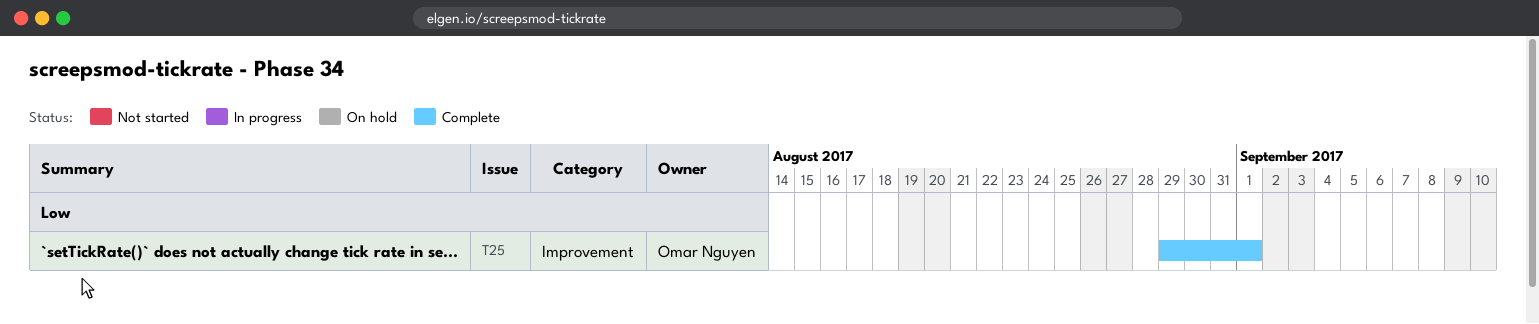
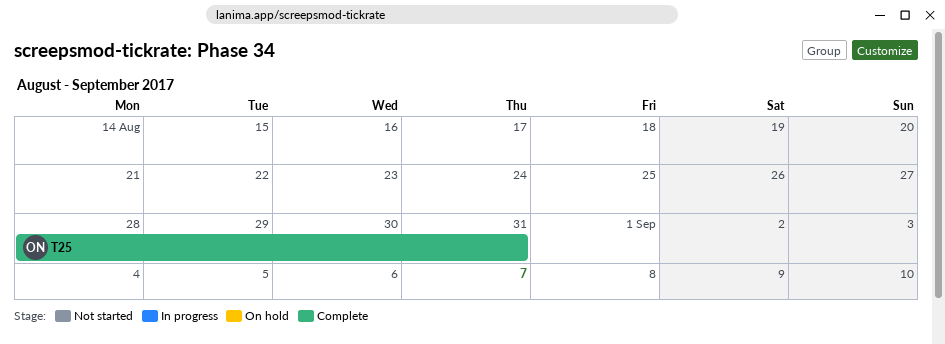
T25, start: Aug 29 -> Aug 28
T25, due: Sep 1 -> Aug 31

